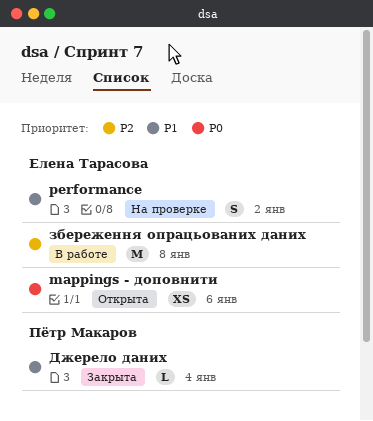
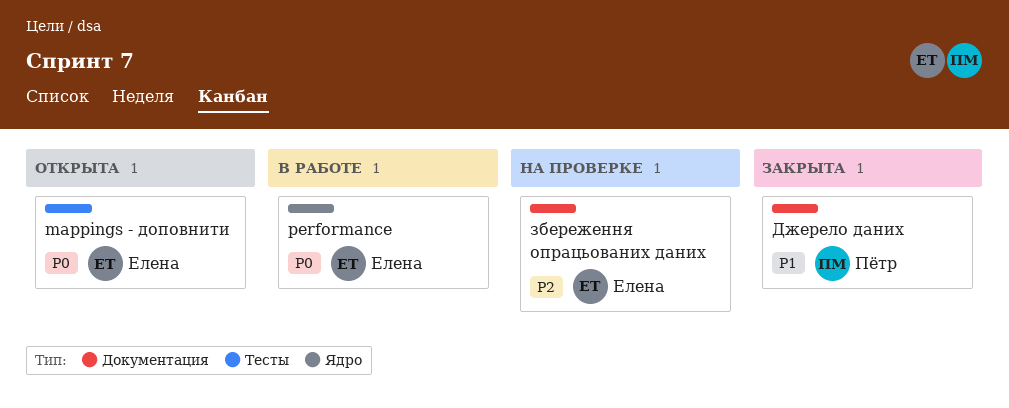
performance, status: На проверке -> В работе
performance, priority: P1 -> P0
збереження опрацьованих даних, status: В работе -> На проверке

